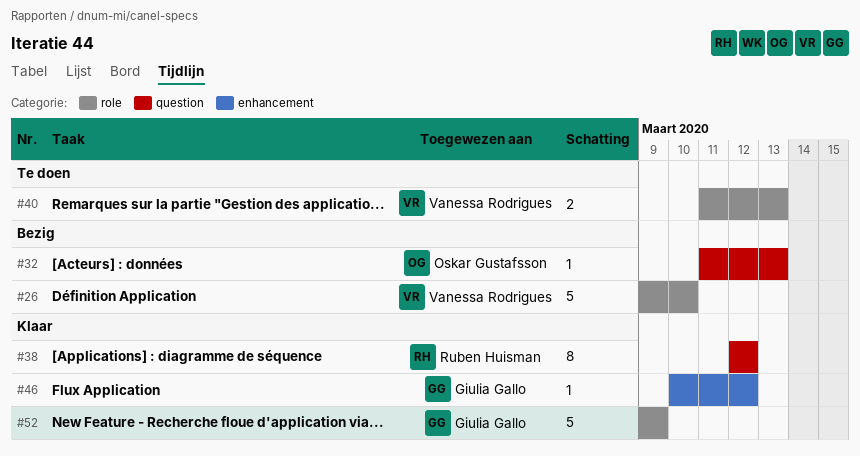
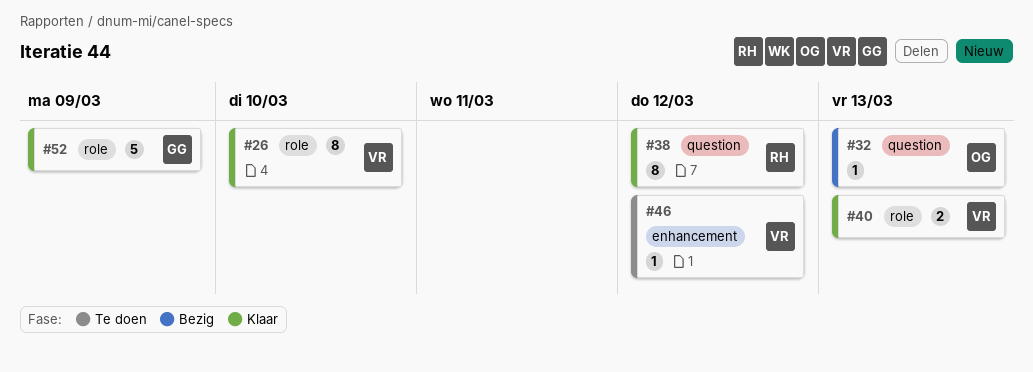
#26, status: Bezig -> Klaar
#26, estimate: 5 -> 8
#40, status: Te doen -> Klaar
#46, status: Klaar -> Te doen
#46, owner: Giulia Gallo -> Vanessa Rodrigues

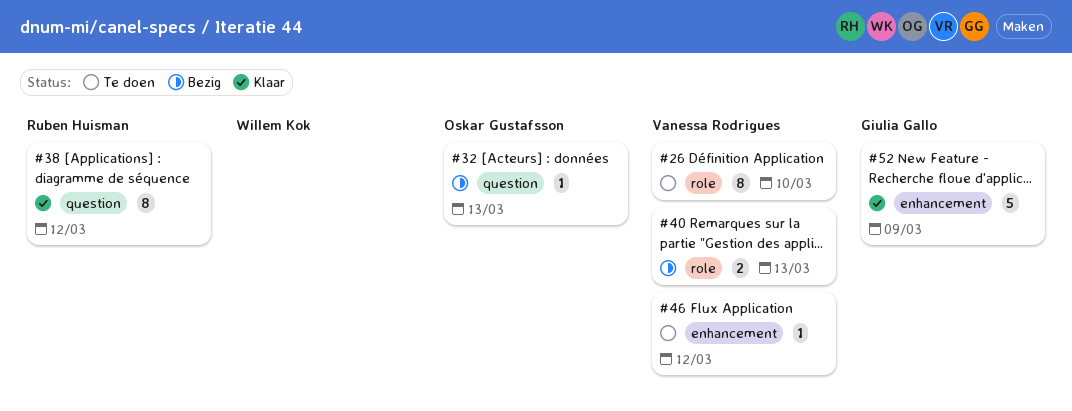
#26, status: Klaar -> Te doen
#40, status: Klaar -> Bezig
#52, label: role -> enhancement

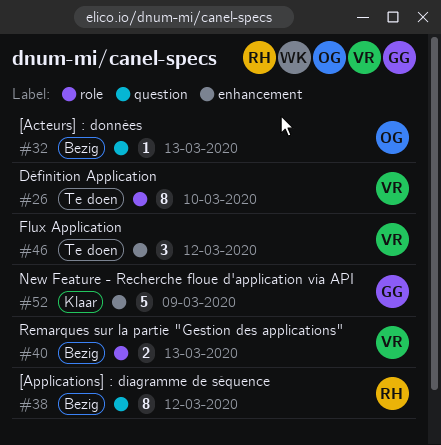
#38, status: Klaar -> Bezig
#46, estimate: 1 -> 3

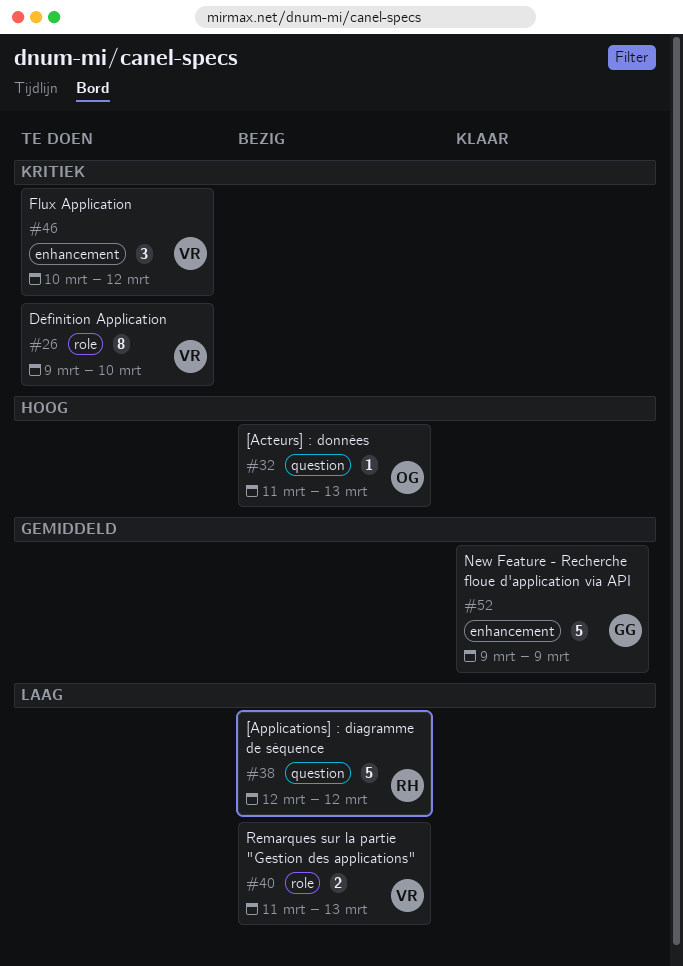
#38, estimate: 8 -> 5

